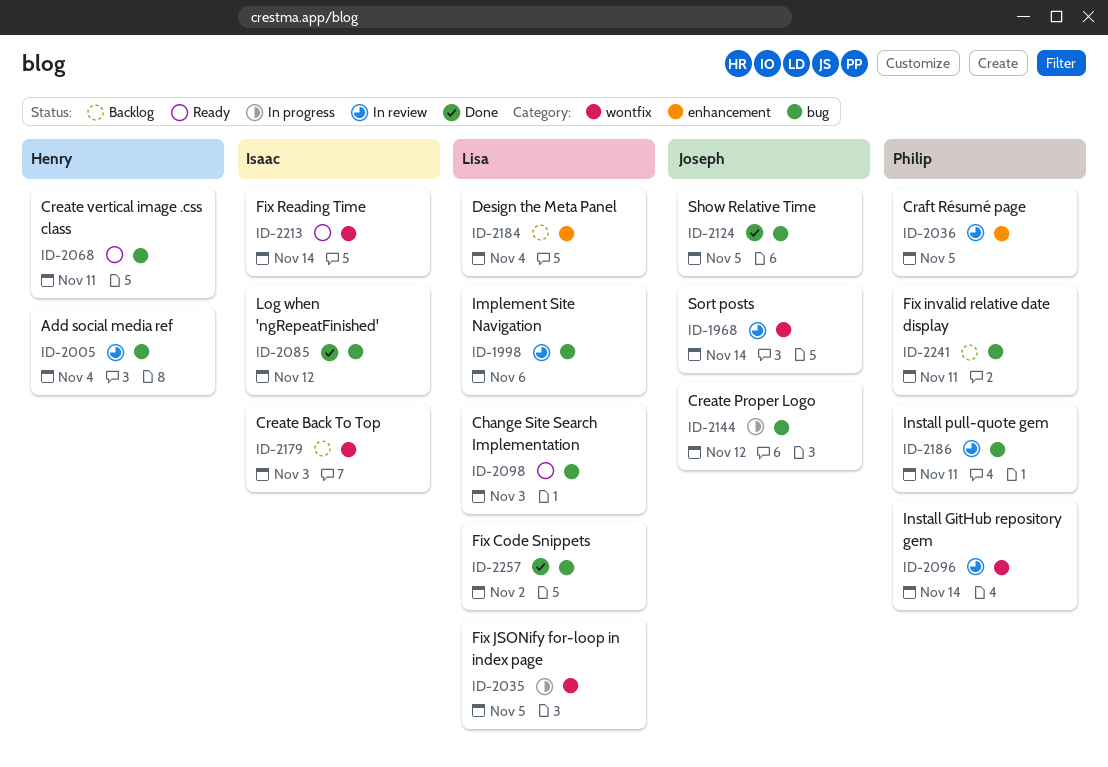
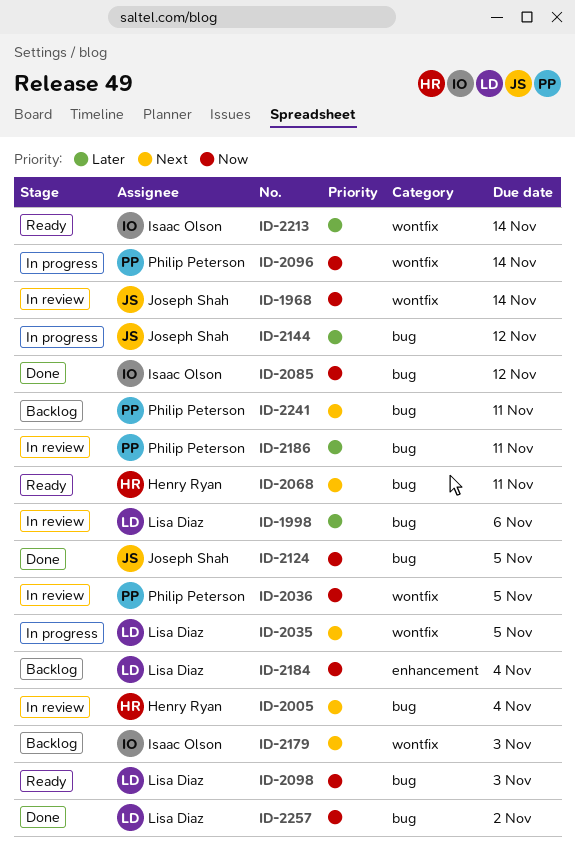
ID-2036, label: enhancement -> wontfix
ID-2096, status: In review -> In progress

